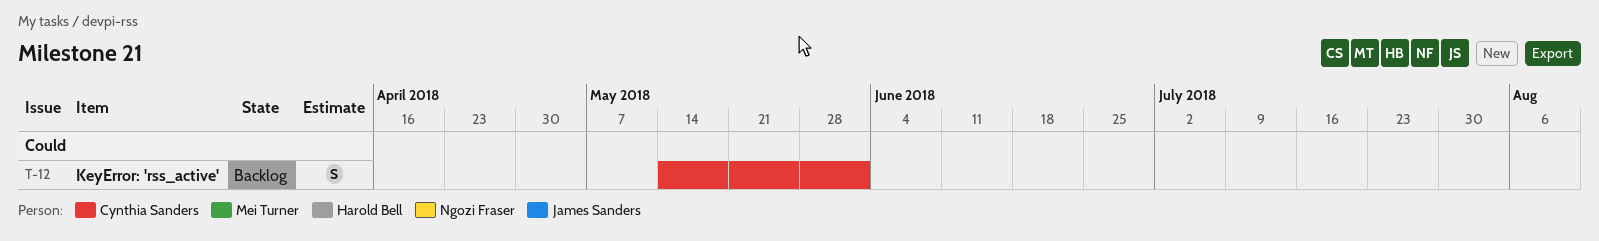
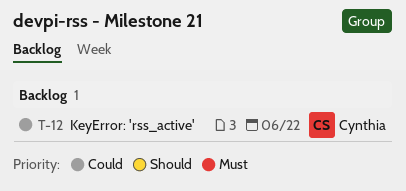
T-12, due: Jun 1 -> Jun 22

